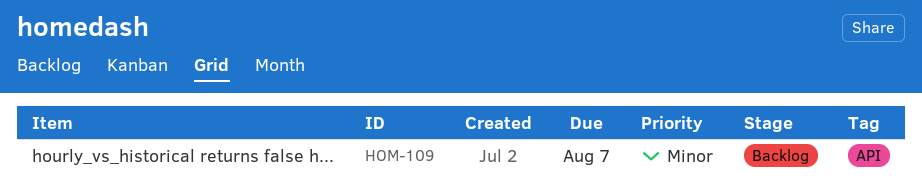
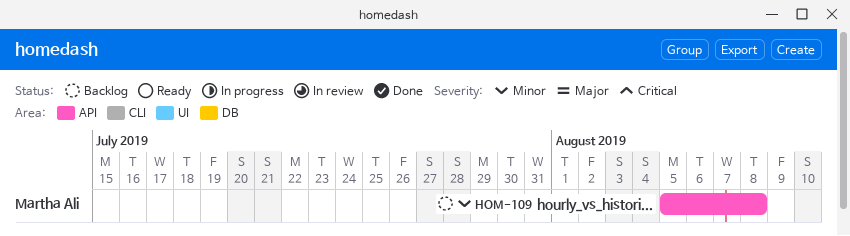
HOM-109, due: Aug 7 -> Aug 8

